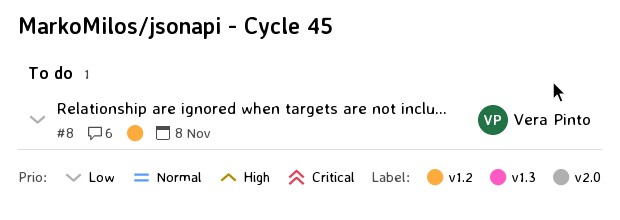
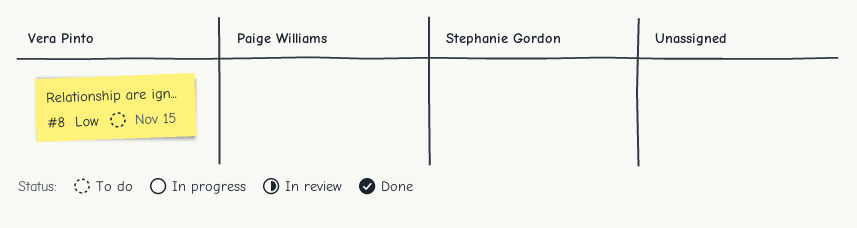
#8, due: Nov 8 -> Nov 15

